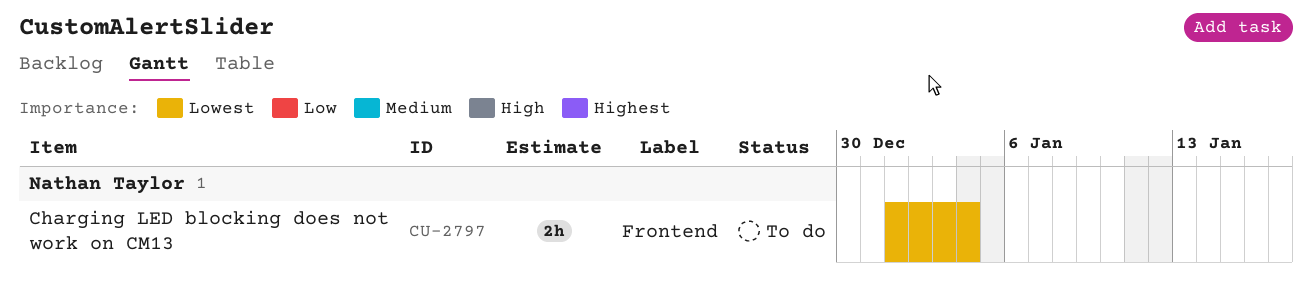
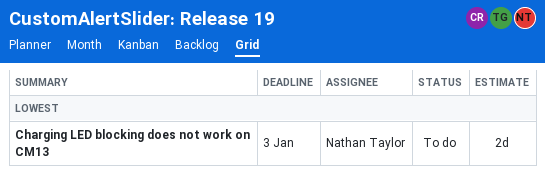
Charging LED blocking does not work on CM13, estimate: 2h -> 2d
Charging LED blocking does not work on CM13, due: Jan 4 -> Jan 3

